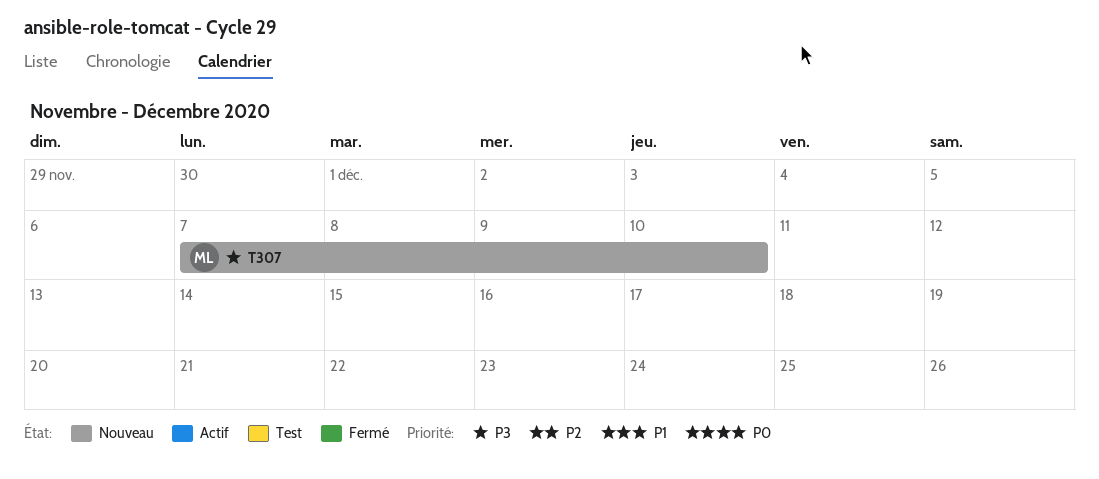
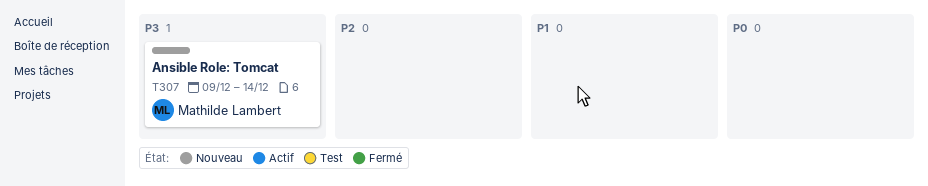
T307, start: Dec 7 -> Dec 9
T307, due: Dec 10 -> Dec 14

